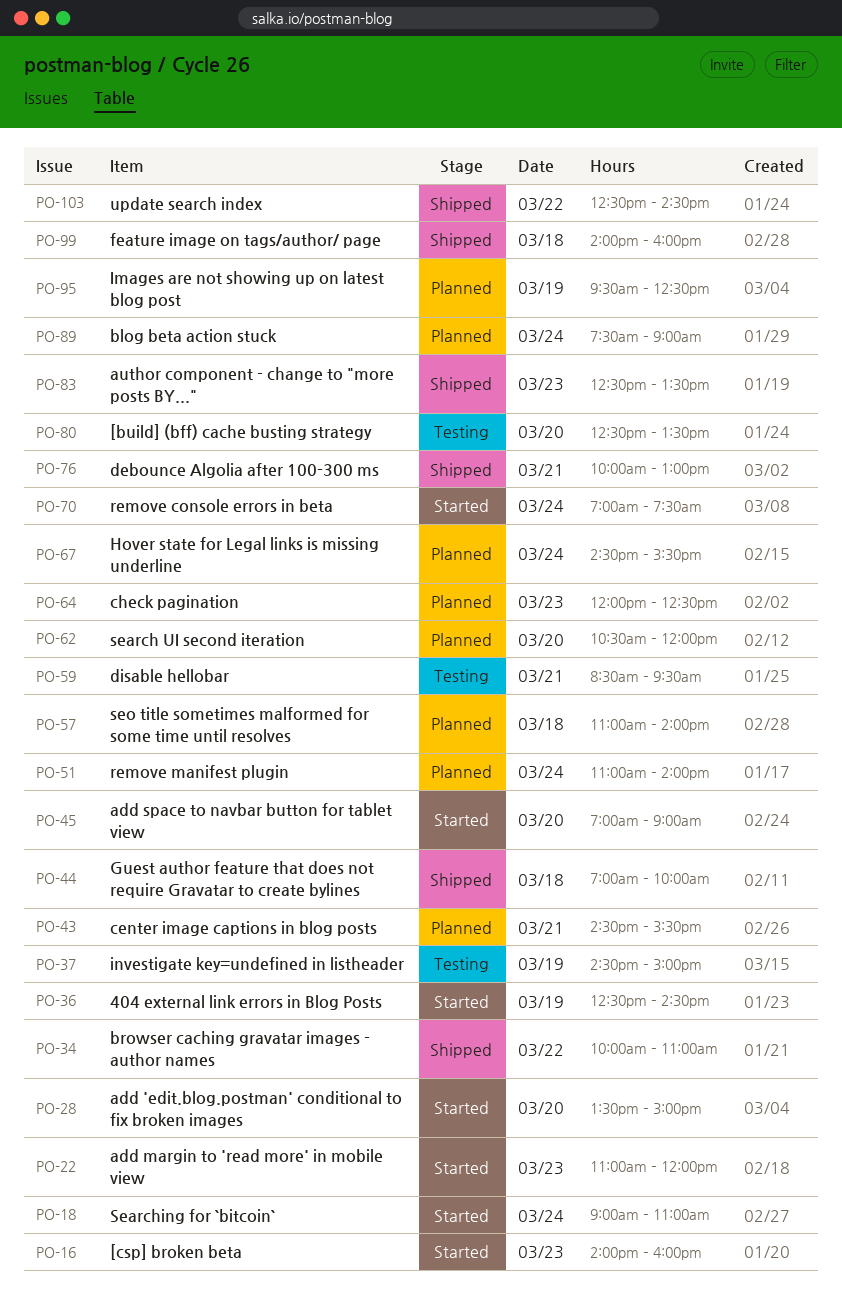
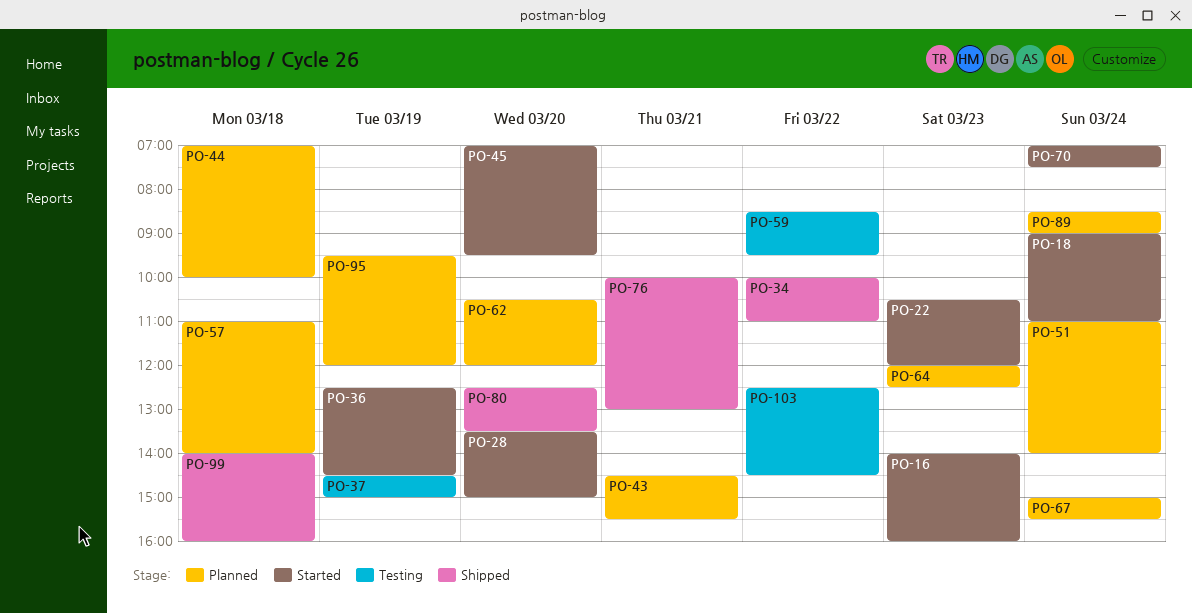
PO-22, begins: 11:00 -> 10:30
PO-44, status: Shipped -> Planned
PO-45, ends: 09:00 -> 09:30
PO-59, day: Mar 21 -> Mar 22
PO-67, begins: 14:30 -> 15:00
PO-80, status: Testing -> Shipped
PO-83: present -> none
PO-89, begins: 07:30 -> 08:30
PO-95, ends: 12:30 -> 12:00
PO-103, status: Shipped -> Testing

